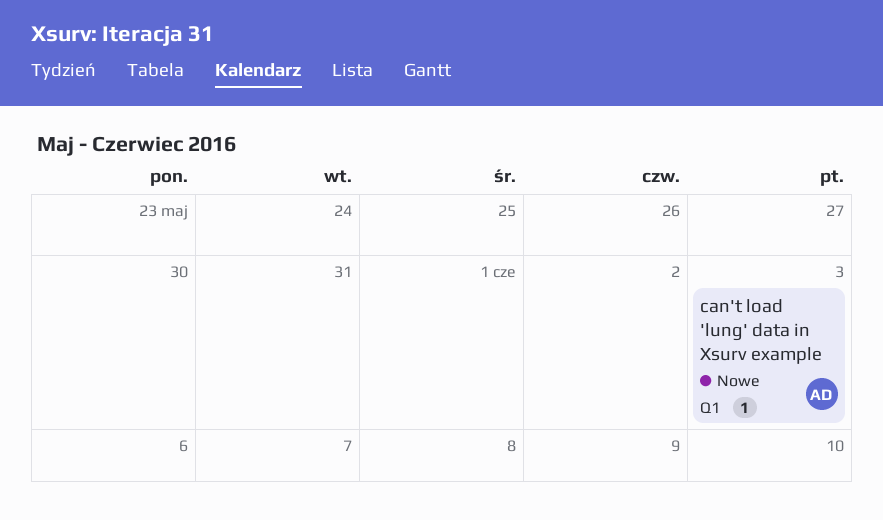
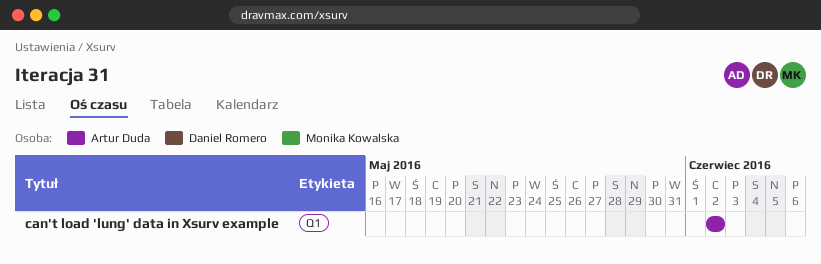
can't load 'lung' data in Xsurv example, due: Jun 3 -> Jun 2

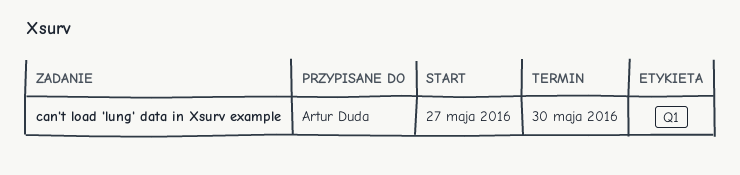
can't load 'lung' data in Xsurv example, start: Jun 2 -> May 27
can't load 'lung' data in Xsurv example, due: Jun 2 -> May 30

